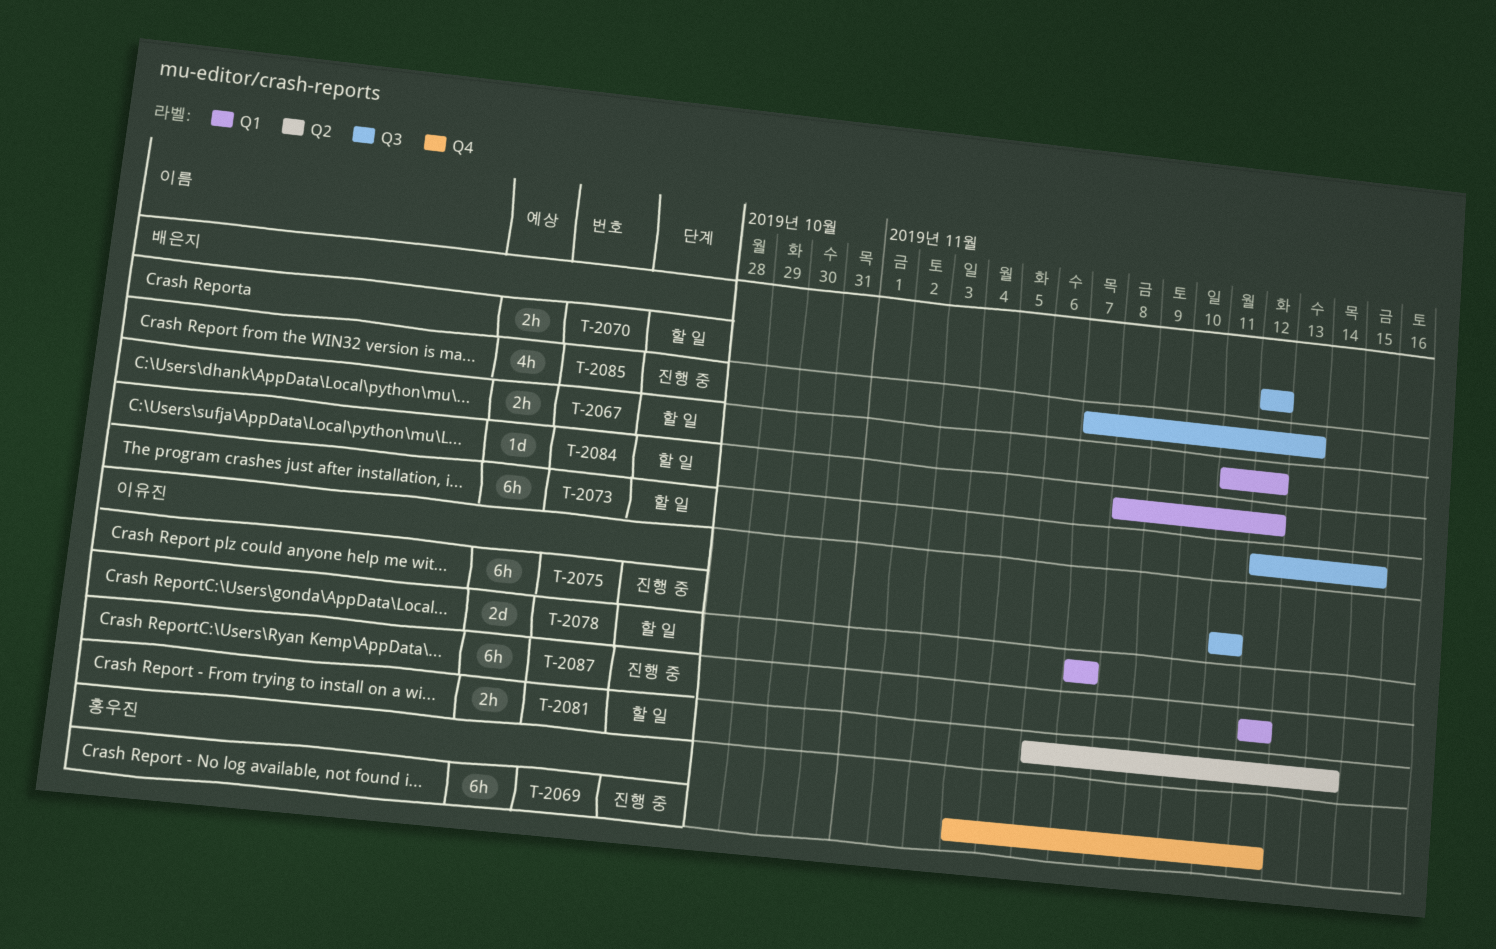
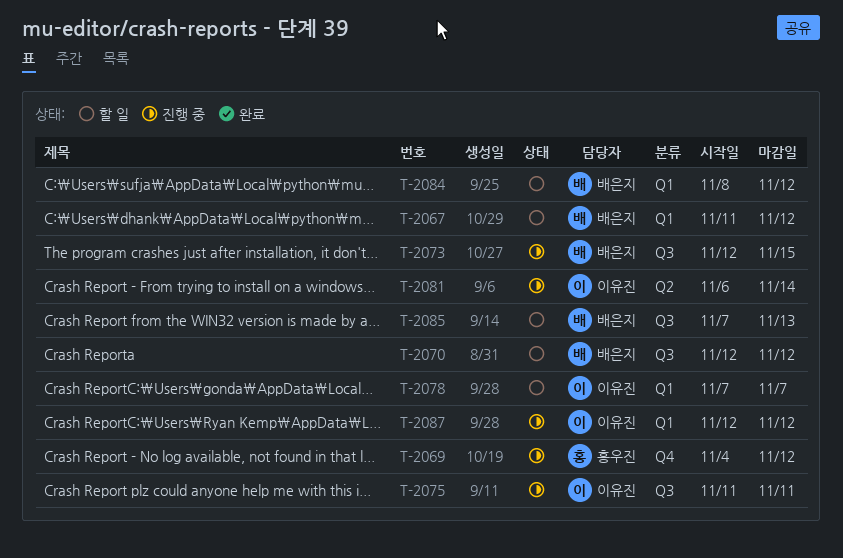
T-2073, status: 할 일 -> 진행 중
T-2081, status: 할 일 -> 진행 중
T-2085, status: 진행 중 -> 할 일

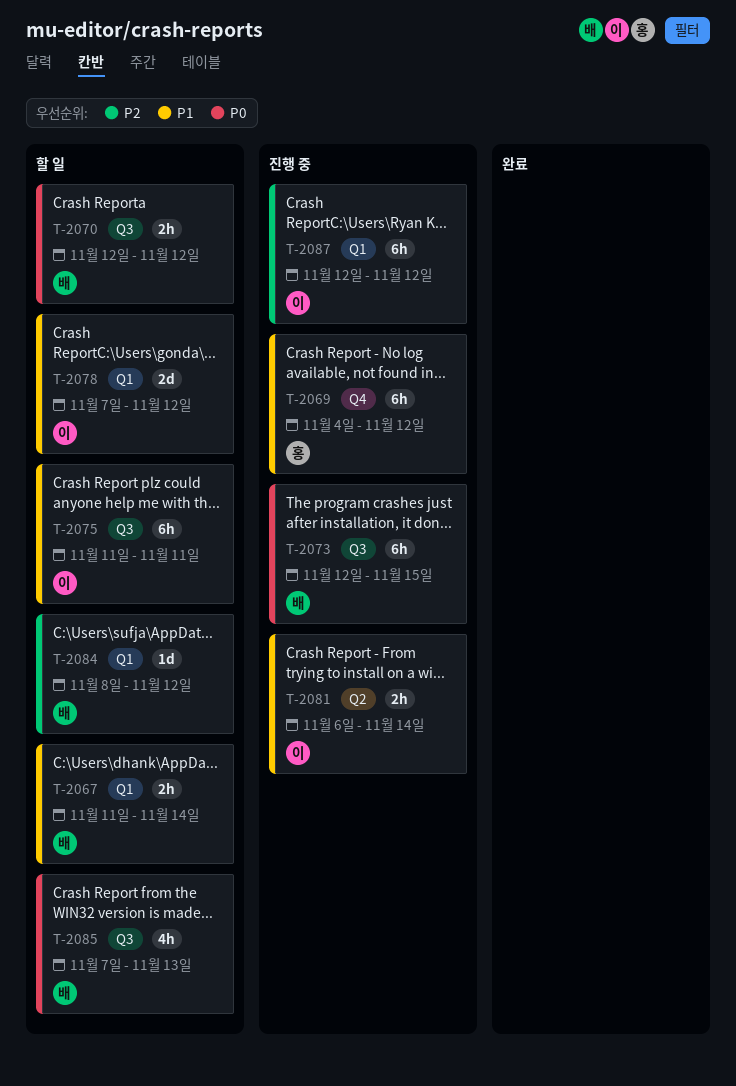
T-2067, due: Nov 12 -> Nov 14
T-2075, status: 진행 중 -> 할 일
T-2078, due: Nov 7 -> Nov 12

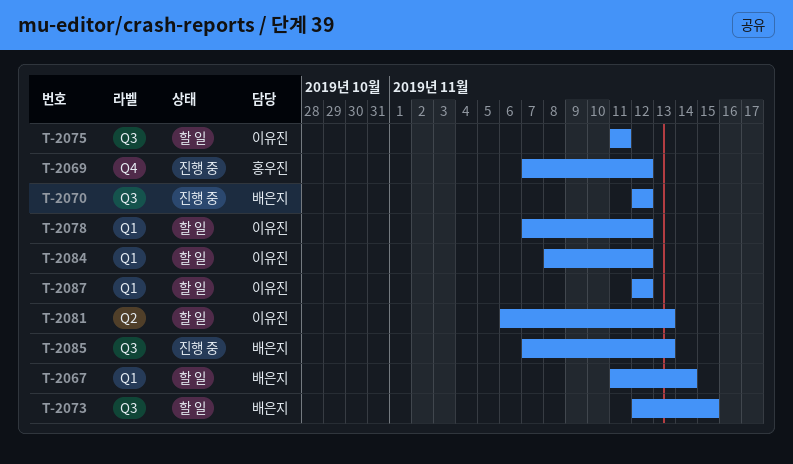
T-2069, start: Nov 4 -> Nov 7
T-2070, status: 할 일 -> 진행 중
T-2073, status: 진행 중 -> 할 일
T-2081, status: 진행 중 -> 할 일
T-2081, due: Nov 14 -> Nov 13
T-2084, owner: 배은지 -> 이유진
T-2085, status: 할 일 -> 진행 중
T-2087, status: 진행 중 -> 할 일

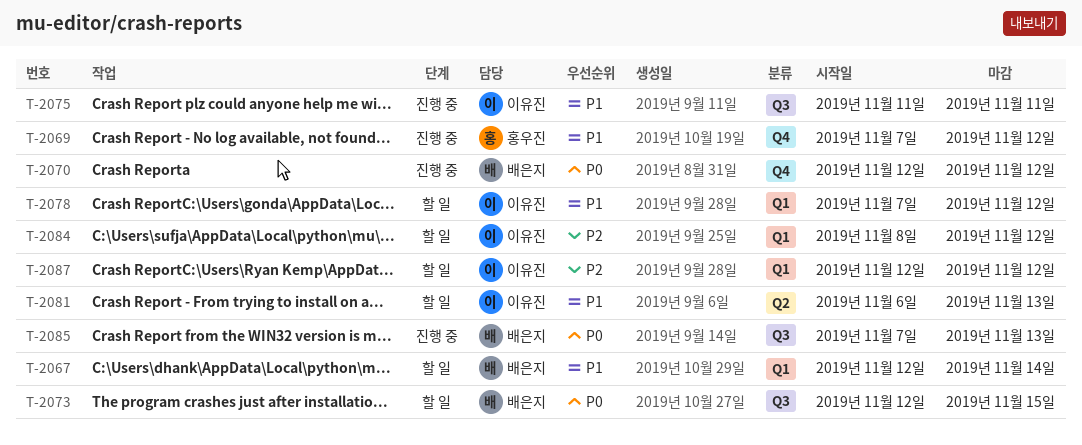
T-2067, start: Nov 11 -> Nov 12
T-2070, label: Q3 -> Q4
T-2075, status: 할 일 -> 진행 중

